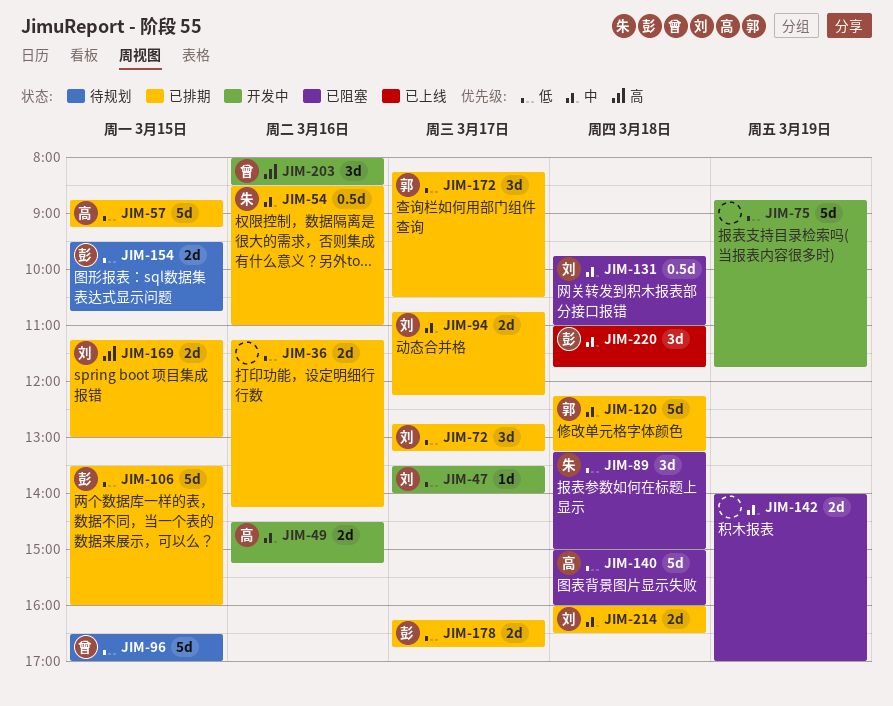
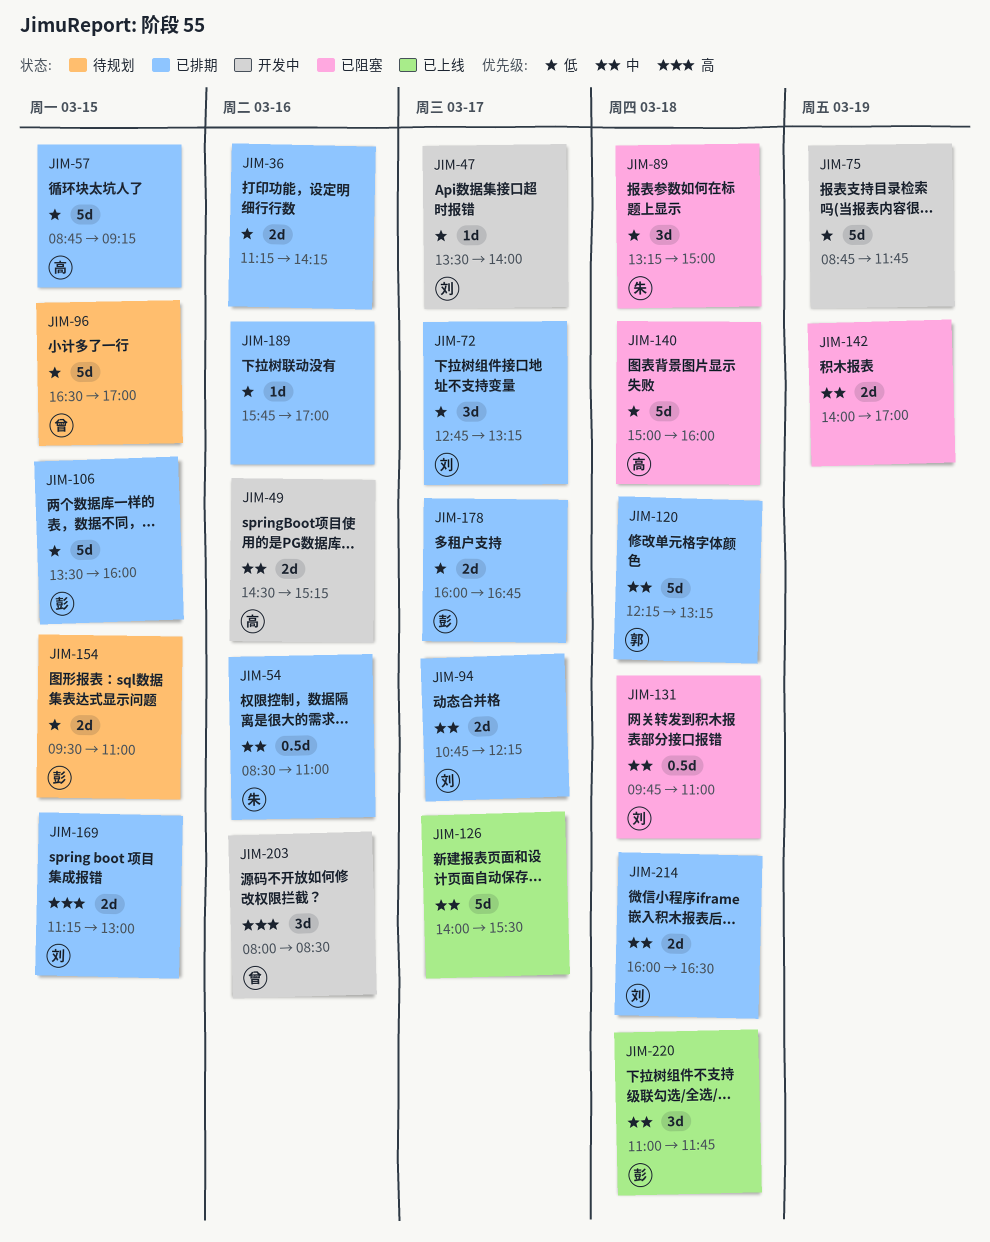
JIM-126: none -> present
JIM-154, ends: 10:45 -> 11:00
JIM-172: present -> none
JIM-178, begins: 16:15 -> 16:00
JIM-189: none -> present

